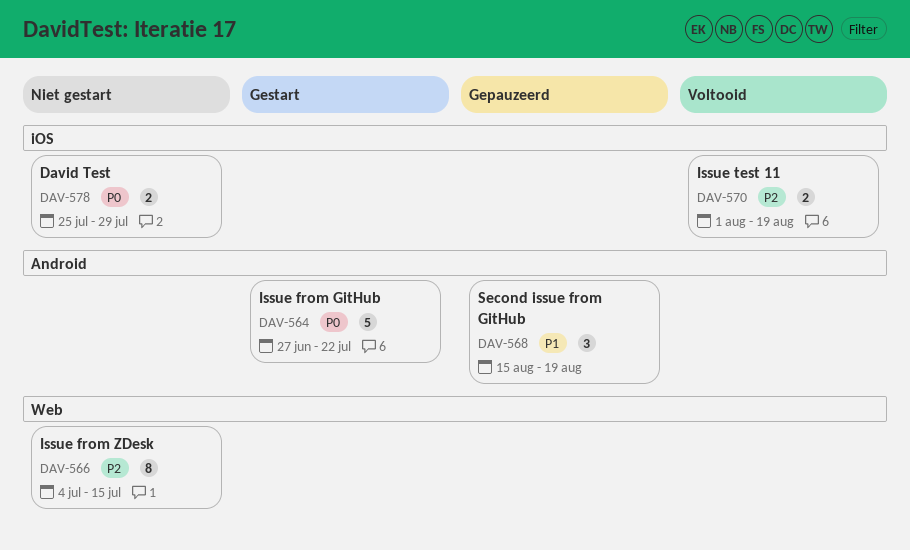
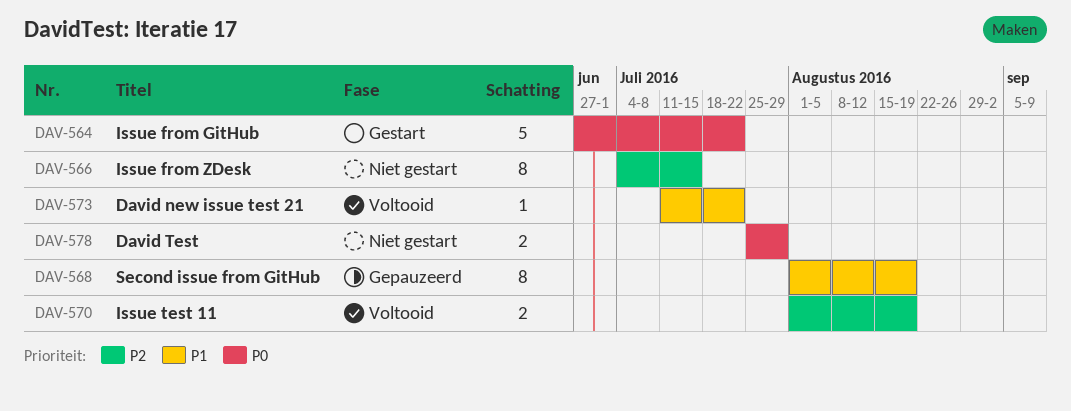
DAV-568, estimate: 3 -> 8
DAV-568, start: Aug 15 -> Aug 1
DAV-573: none -> present

